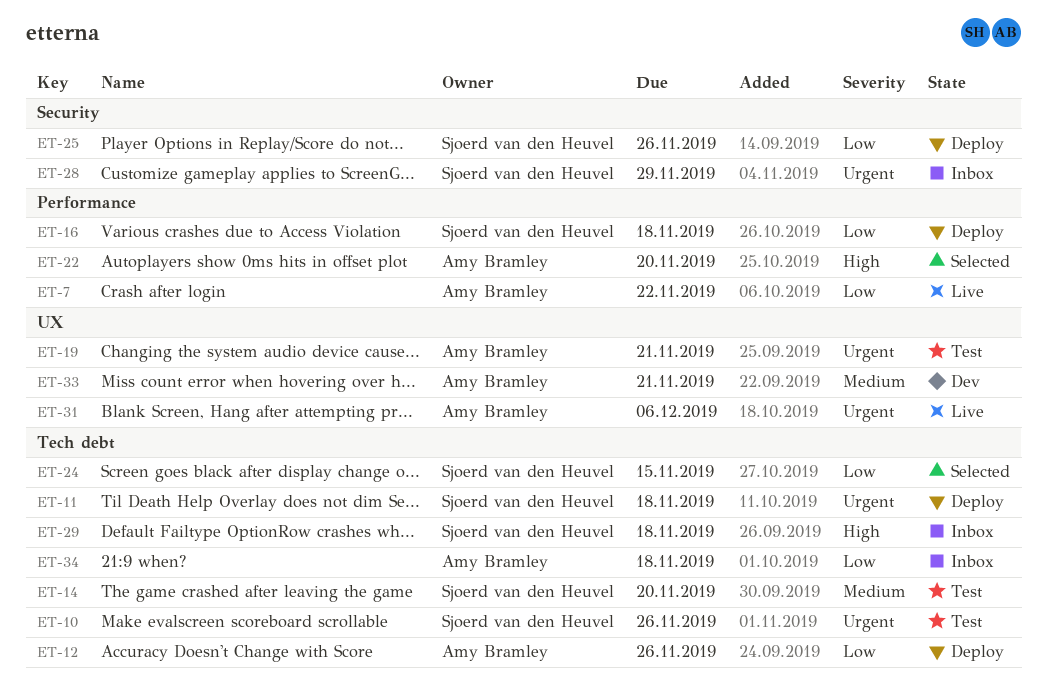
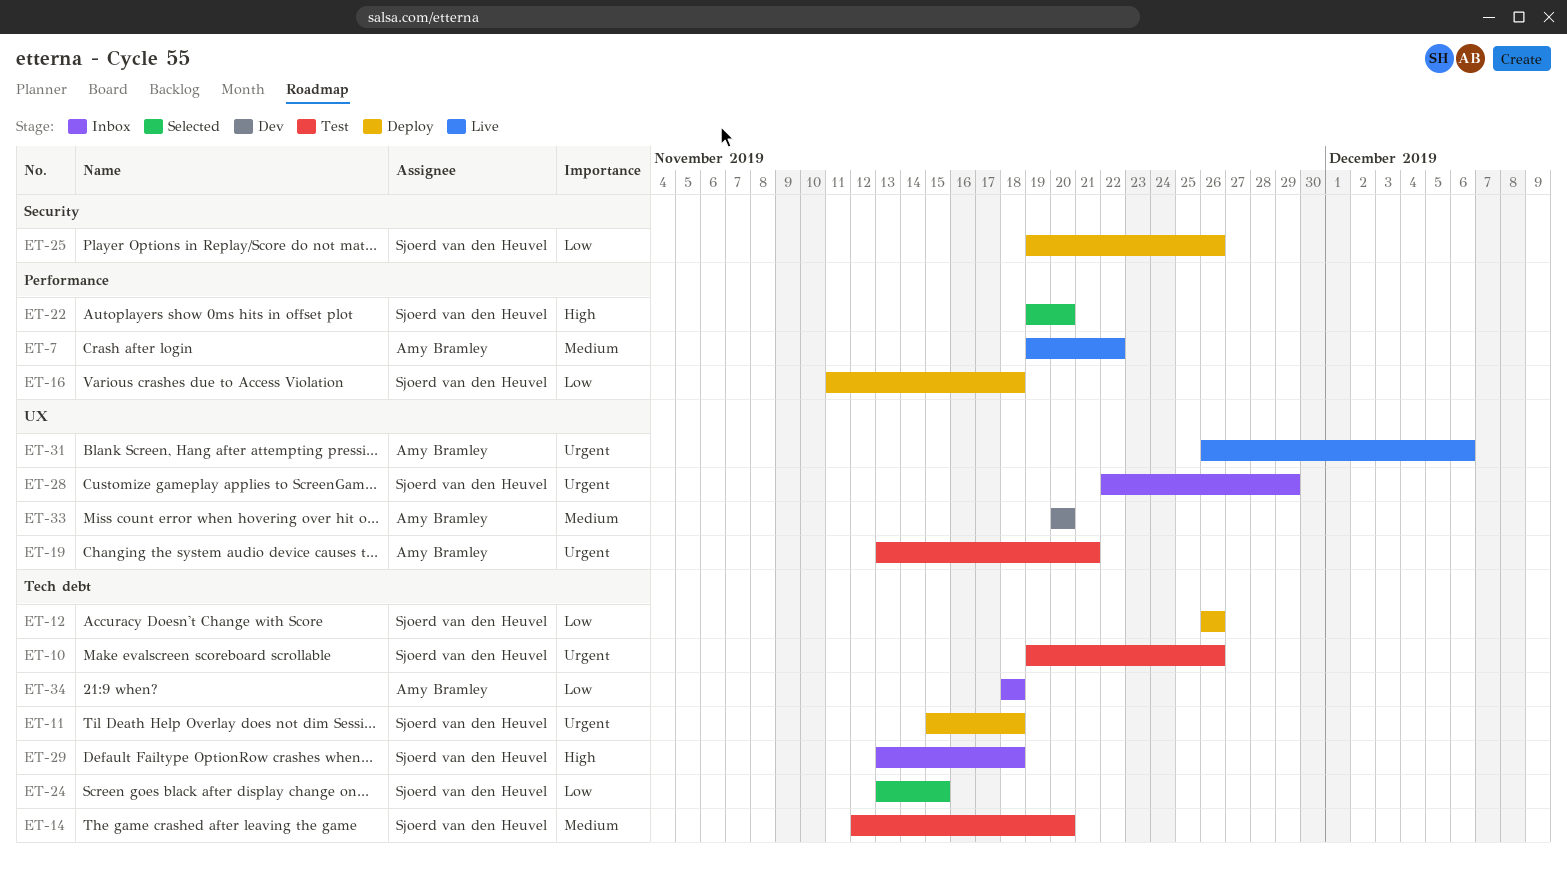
ET-7, priority: Low -> Medium
ET-12, owner: Amy Bramley -> Sjoerd van den Heuvel
ET-22, owner: Amy Bramley -> Sjoerd van den Heuvel
ET-28, label: Security -> UX
ET-33, due: Nov 21 -> Nov 20

